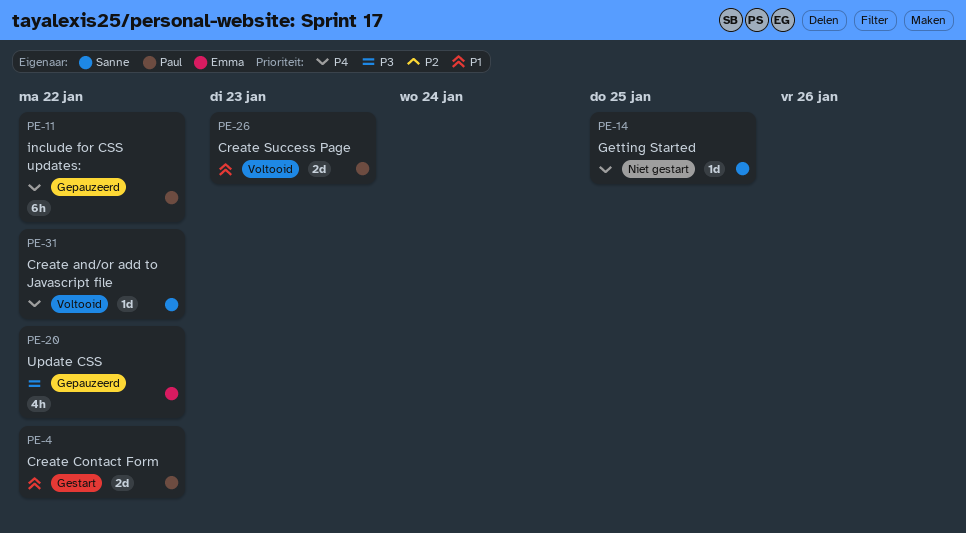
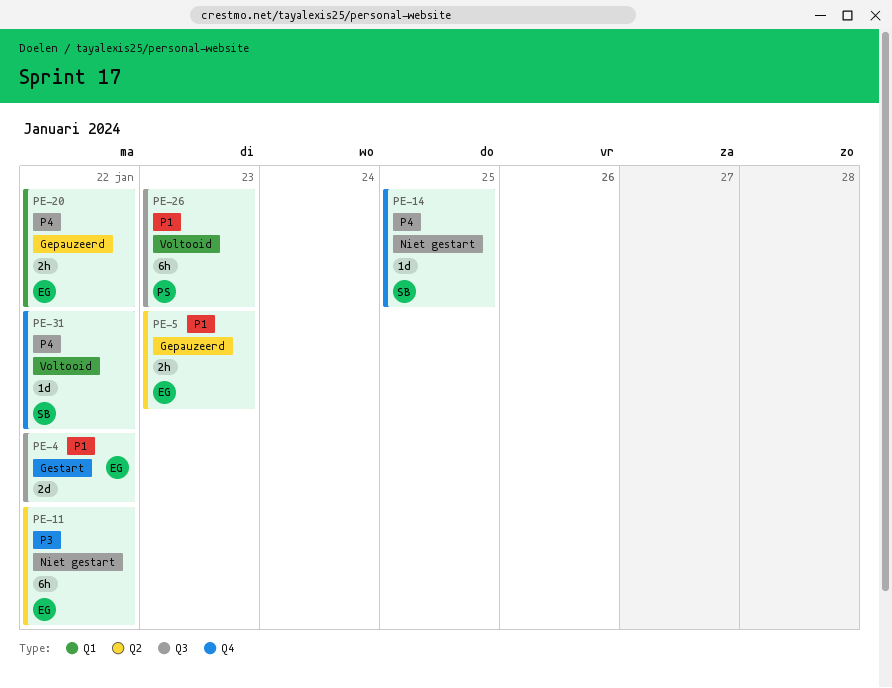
PE-4, owner: Paul -> Emma
PE-5: none -> present
PE-11, status: Gepauzeerd -> Niet gestart
PE-11, owner: Paul -> Emma
PE-11, priority: P4 -> P3
PE-20, priority: P3 -> P4
PE-20, estimate: 4h -> 2h
PE-26, estimate: 2d -> 6h

